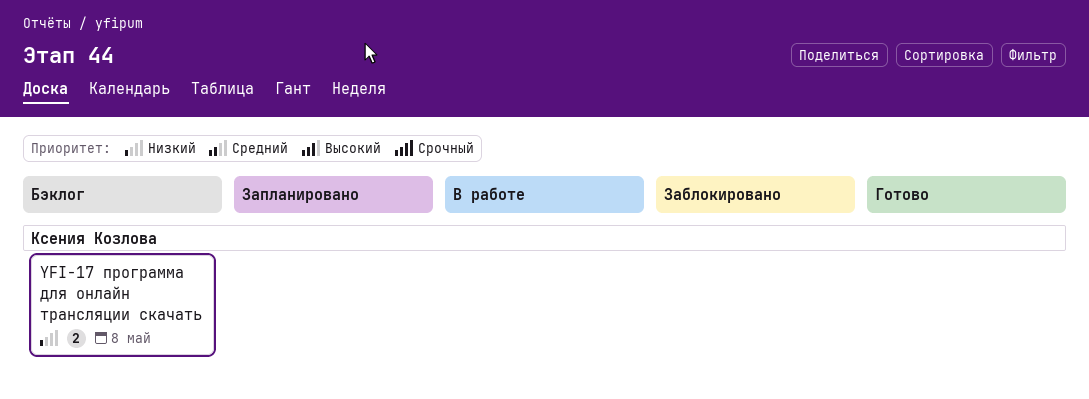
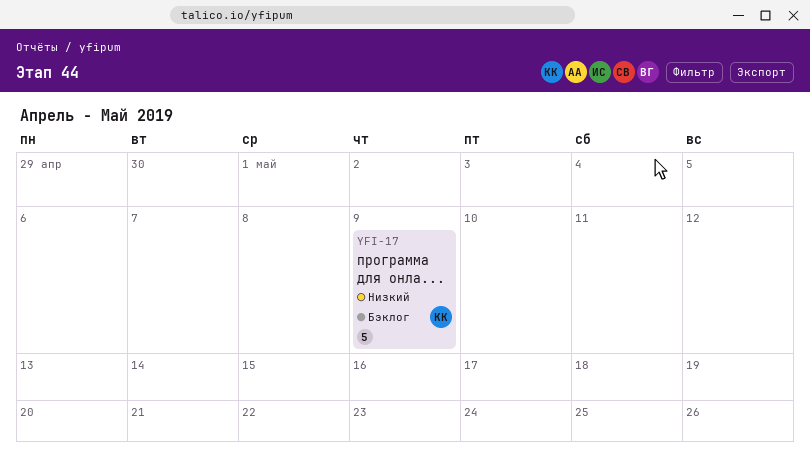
YFI-17, estimate: 2 -> 5
YFI-17, due: May 8 -> May 9

